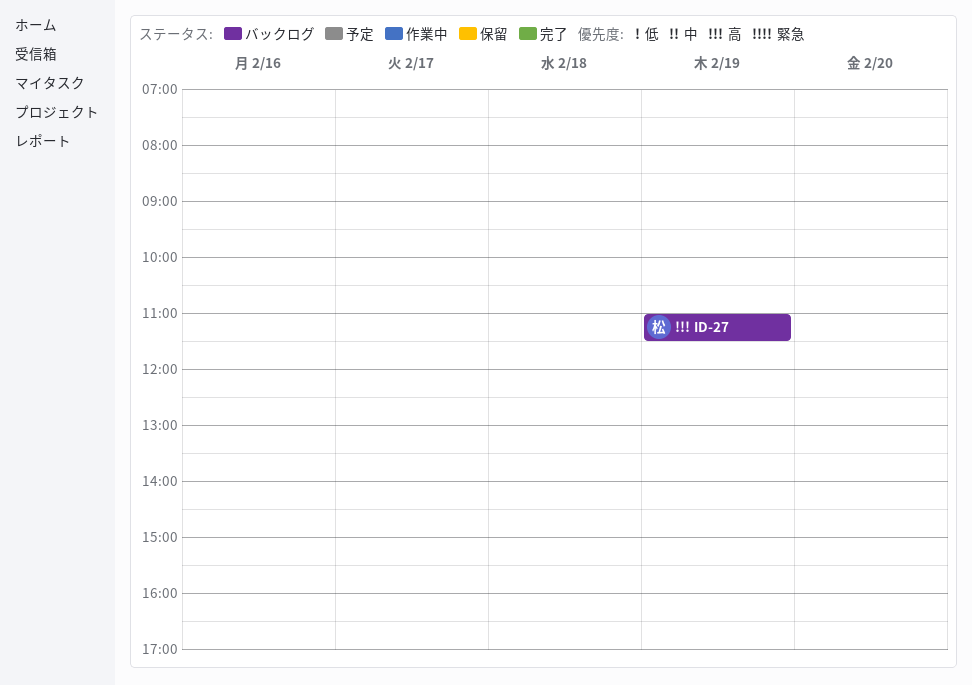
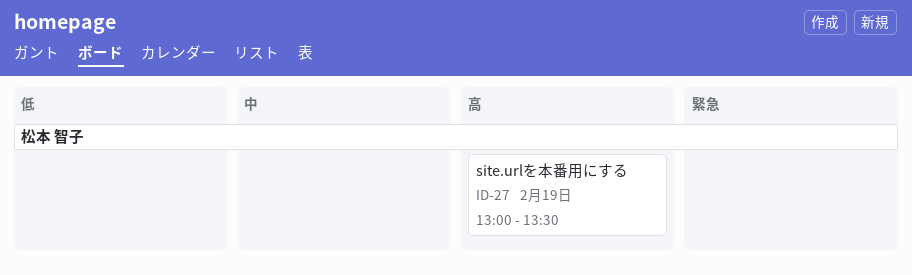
ID-27, begins: 11:00 -> 13:00
ID-27, ends: 11:30 -> 13:30

